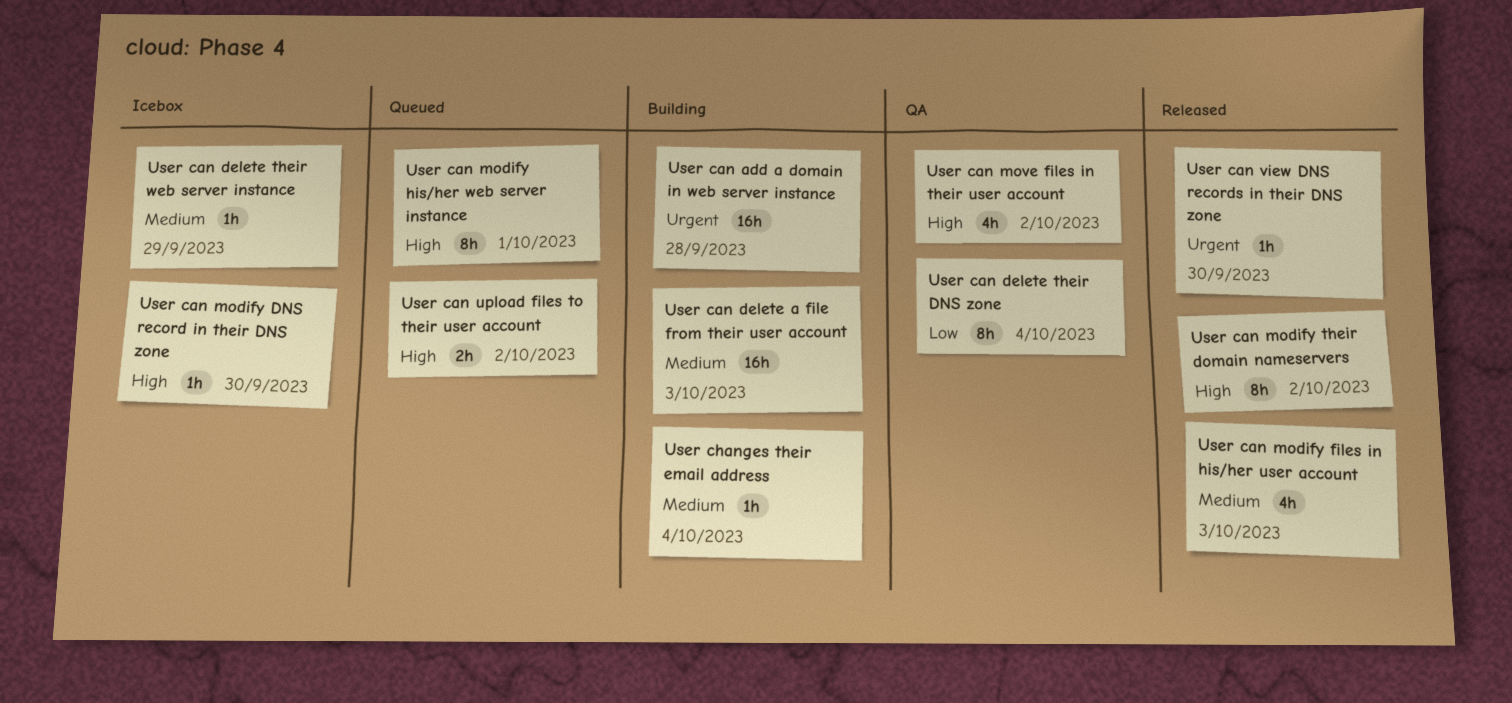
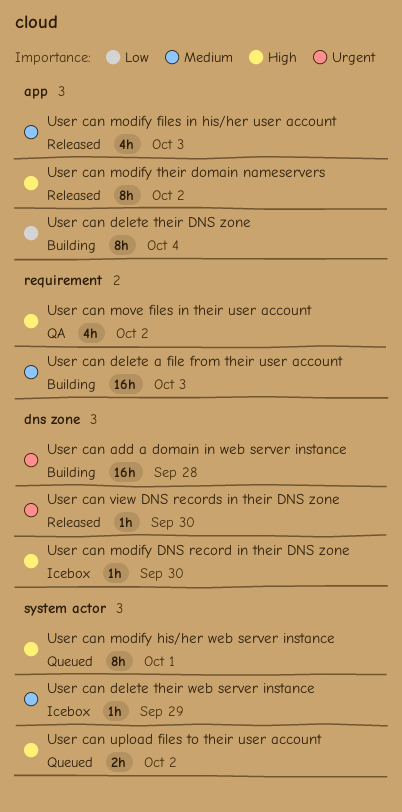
User can delete their DNS zone, status: QA -> Building
User changes their email address: present -> none

